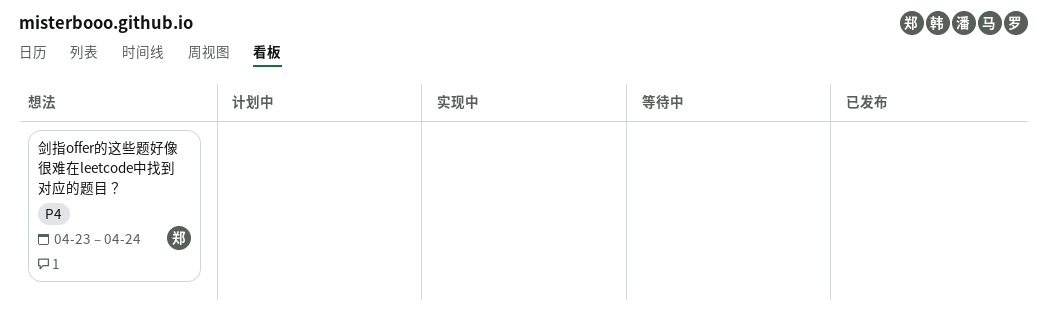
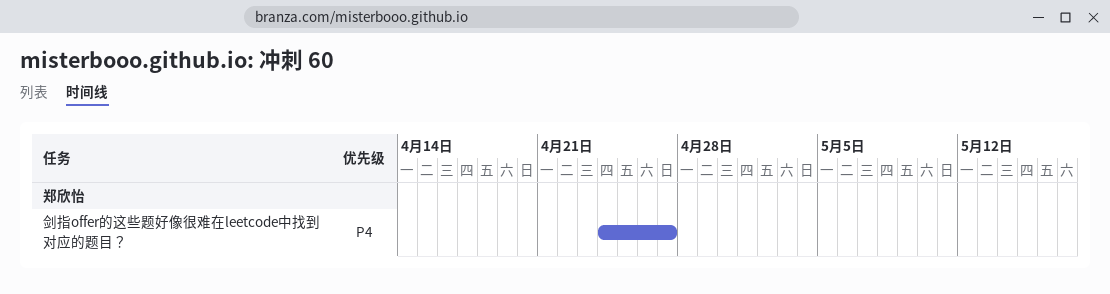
剑指offer的这些题好像很难在leetcode中找到对应的题目？, start: Apr 23 -> Apr 24
剑指offer的这些题好像很难在leetcode中找到对应的题目？, due: Apr 24 -> Apr 27

